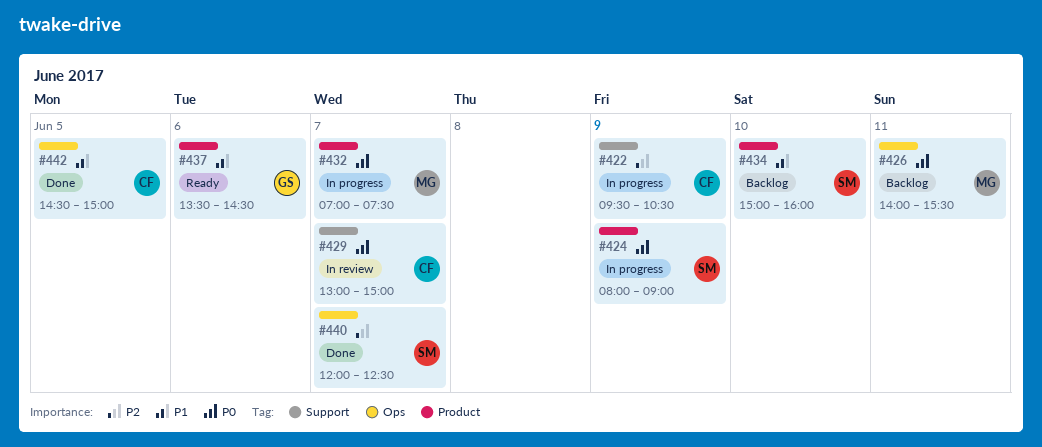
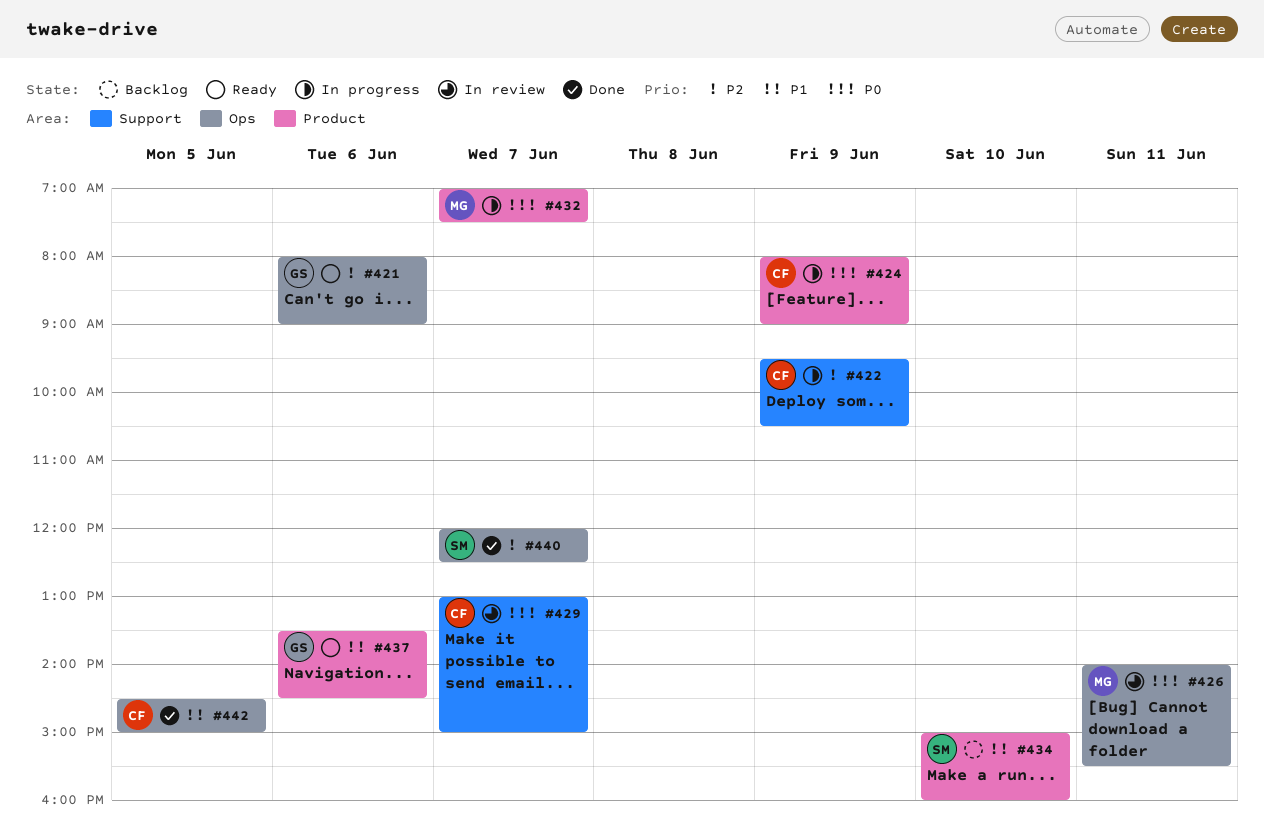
#421: none -> present
#424, owner: SM -> CF
#426, status: Backlog -> In review

